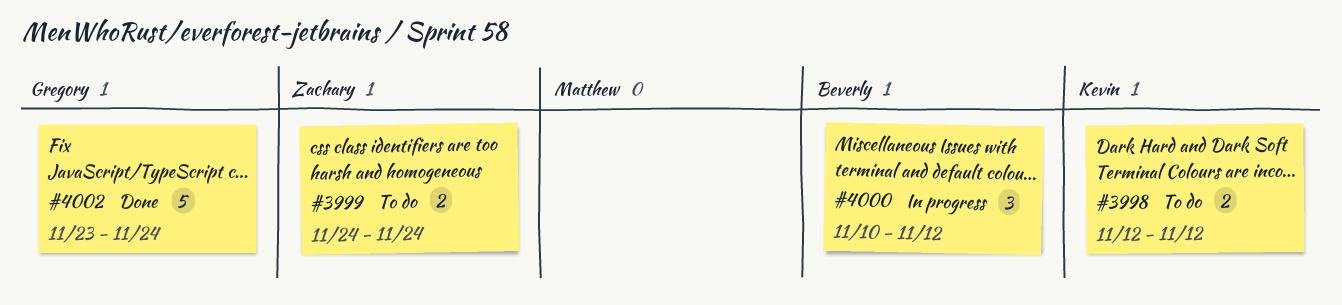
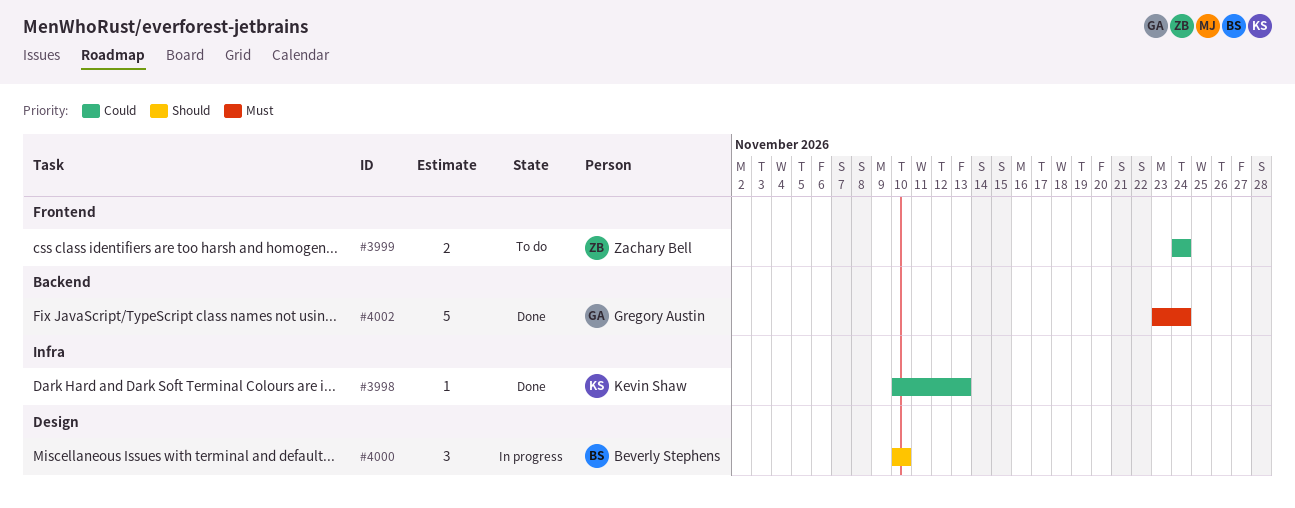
#3998, status: To do -> Done
#3998, estimate: 2 -> 1
#3998, start: Nov 12 -> Nov 10
#3998, due: Nov 12 -> Nov 13
#4000, due: Nov 12 -> Nov 10

